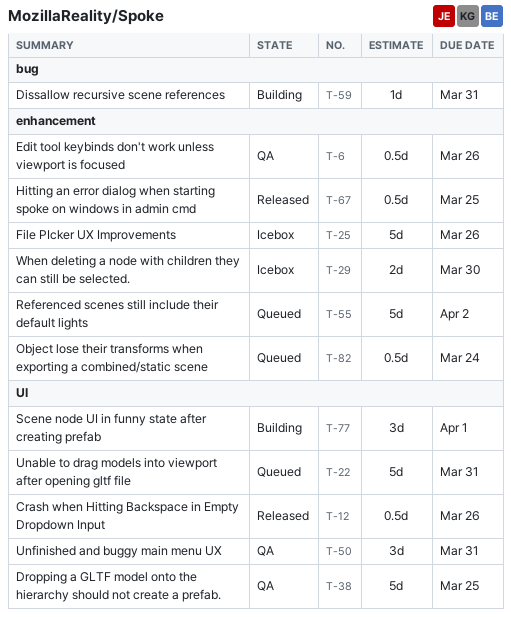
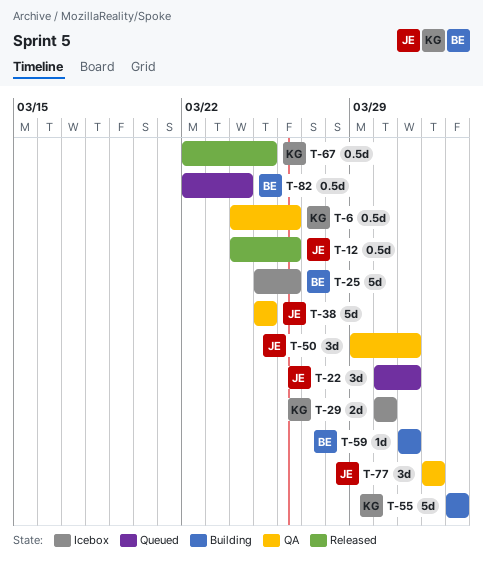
T-22, estimate: 5d -> 3d
T-55, status: Queued -> Building
T-77, status: Building -> QA

